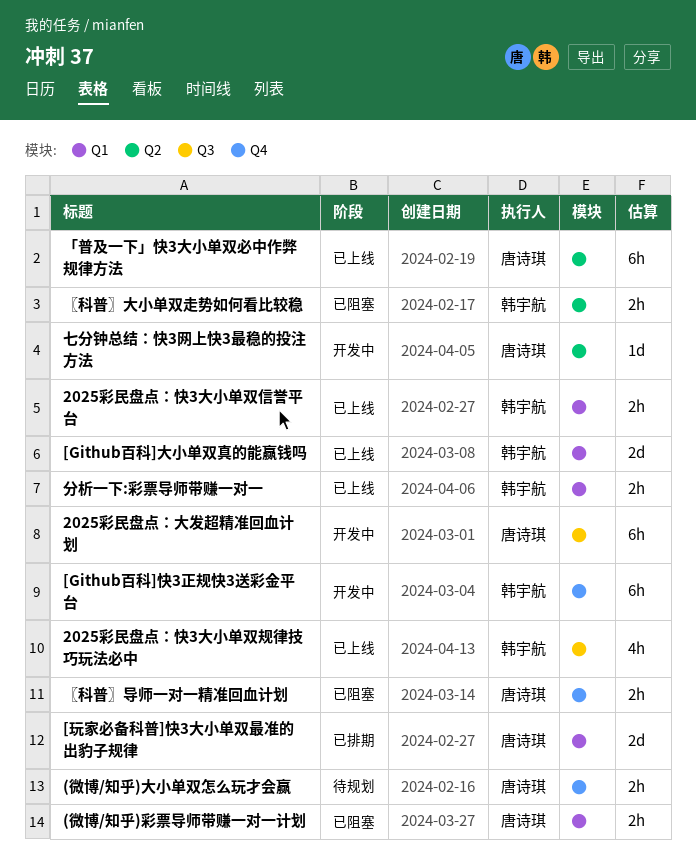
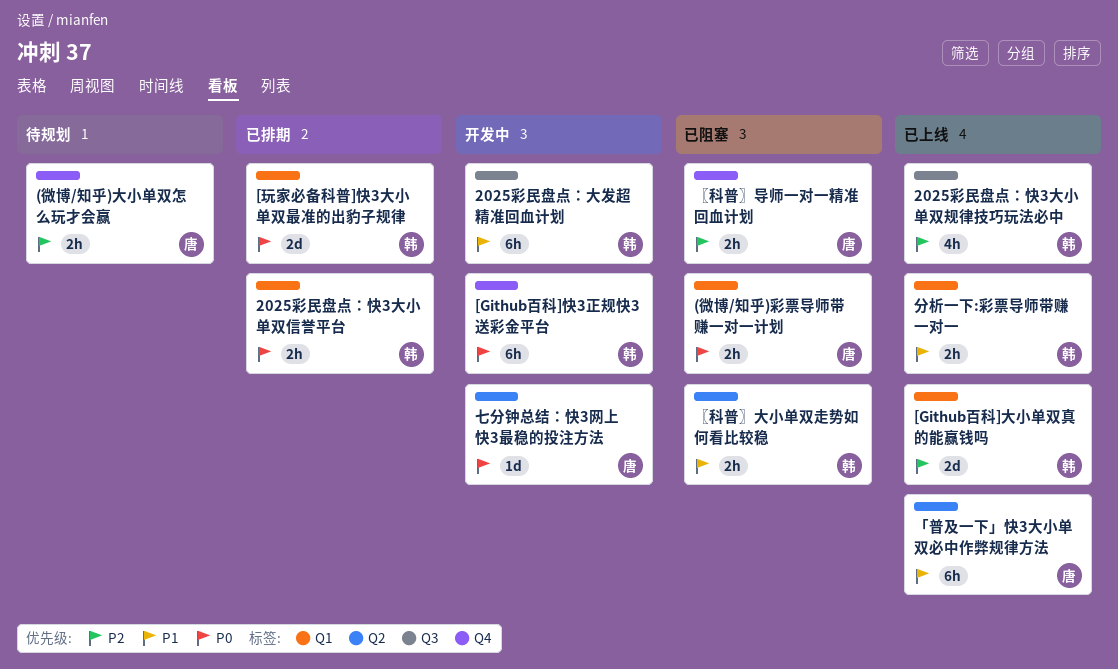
2025彩民盘点：大发超精准回血计划, owner: 唐诗琪 -> 韩宇航
2025彩民盘点：快3大小单双信誉平台, status: 已上线 -> 已排期
[玩家必备科普]快3大小单双最准的出豹子规律, owner: 唐诗琪 -> 韩宇航

